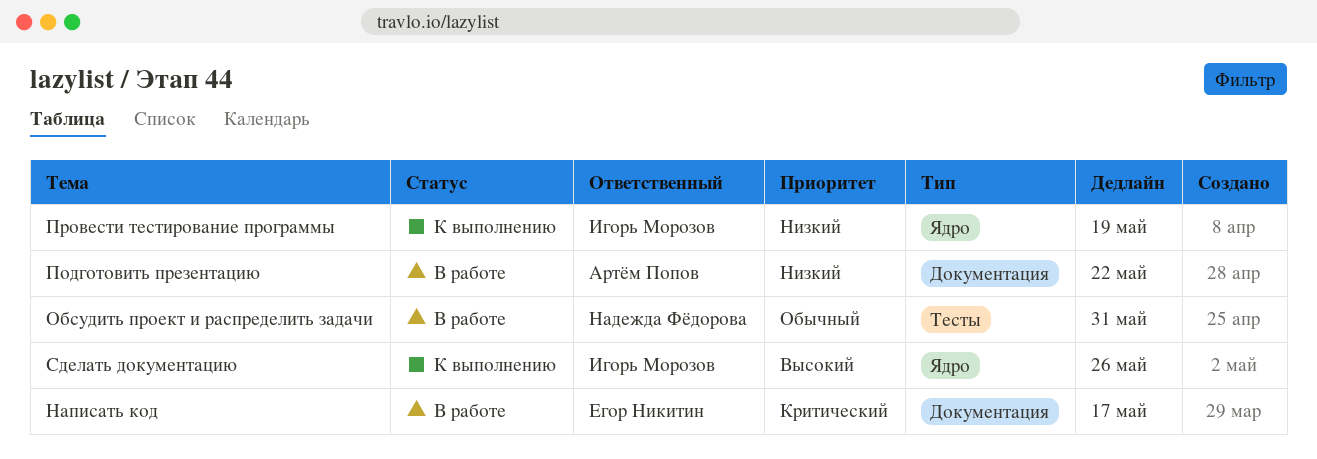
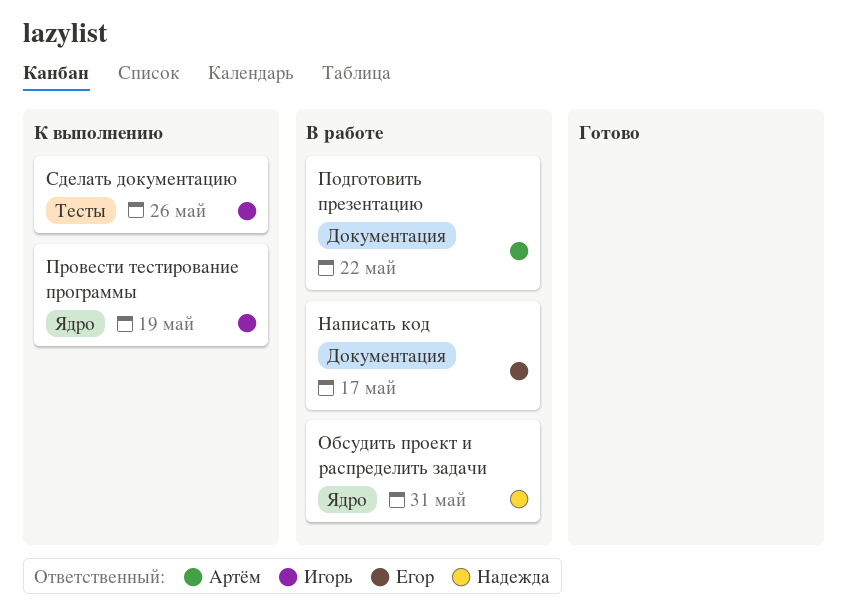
Обсудить проект и распределить задачи, label: Тесты -> Ядро
Сделать документацию, label: Ядро -> Тесты

